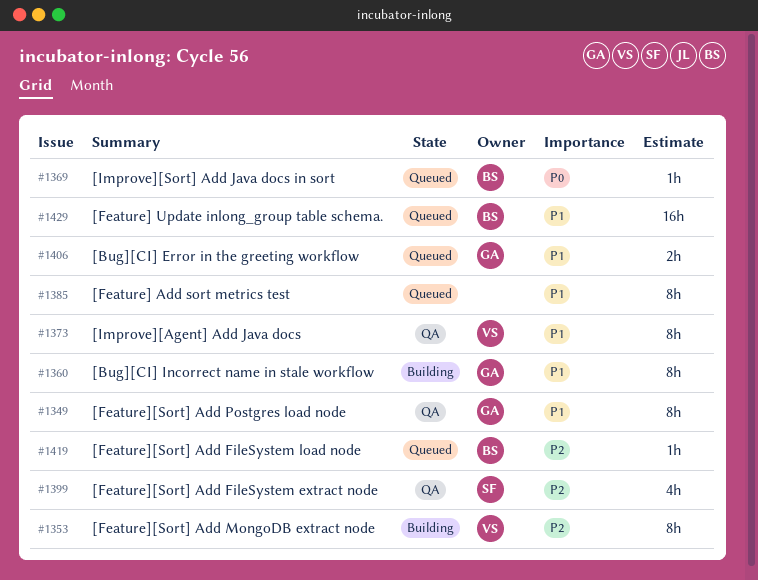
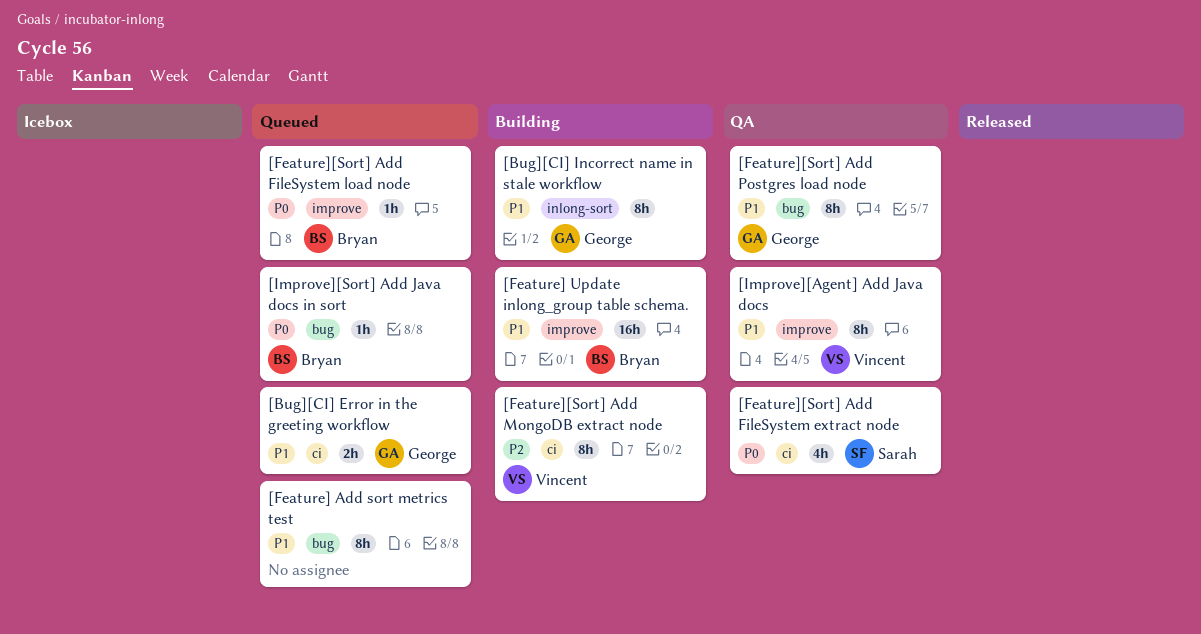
[Feature] Update inlong_group table schema., status: Queued -> Building
[Feature][Sort] Add FileSystem extract node, priority: P2 -> P0
[Feature][Sort] Add FileSystem load node, priority: P2 -> P0

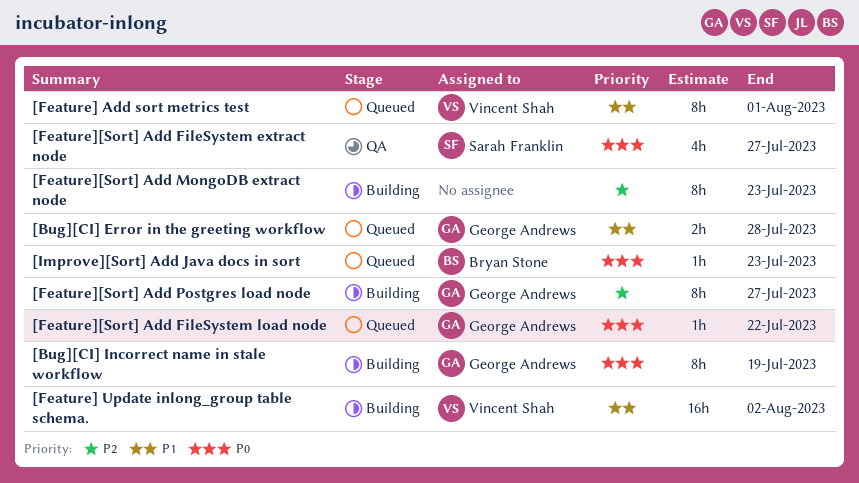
[Bug][CI] Incorrect name in stale workflow, priority: P1 -> P0
[Feature] Add sort metrics test, owner: none -> Vincent Shah
[Feature] Update inlong_group table schema., owner: Bryan Stone -> Vincent Shah
[Feature][Sort] Add FileSystem load node, owner: Bryan Stone -> George Andrews
[Feature][Sort] Add MongoDB extract node, owner: Vincent Shah -> none
[Feature][Sort] Add Postgres load node, status: QA -> Building
[Feature][Sort] Add Postgres load node, priority: P1 -> P2
[Improve][Agent] Add Java docs: present -> none

